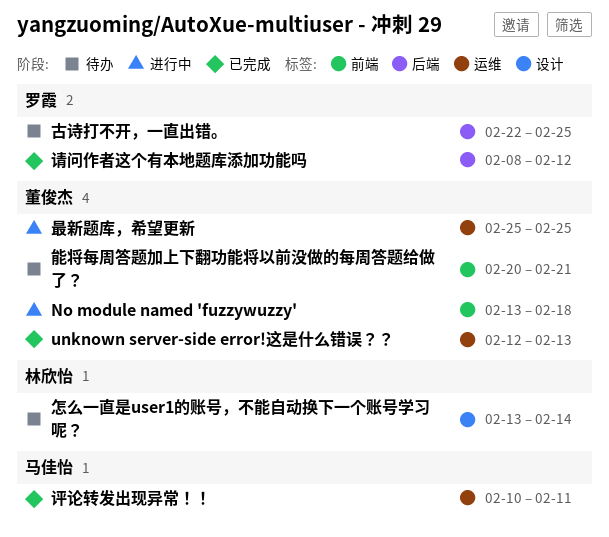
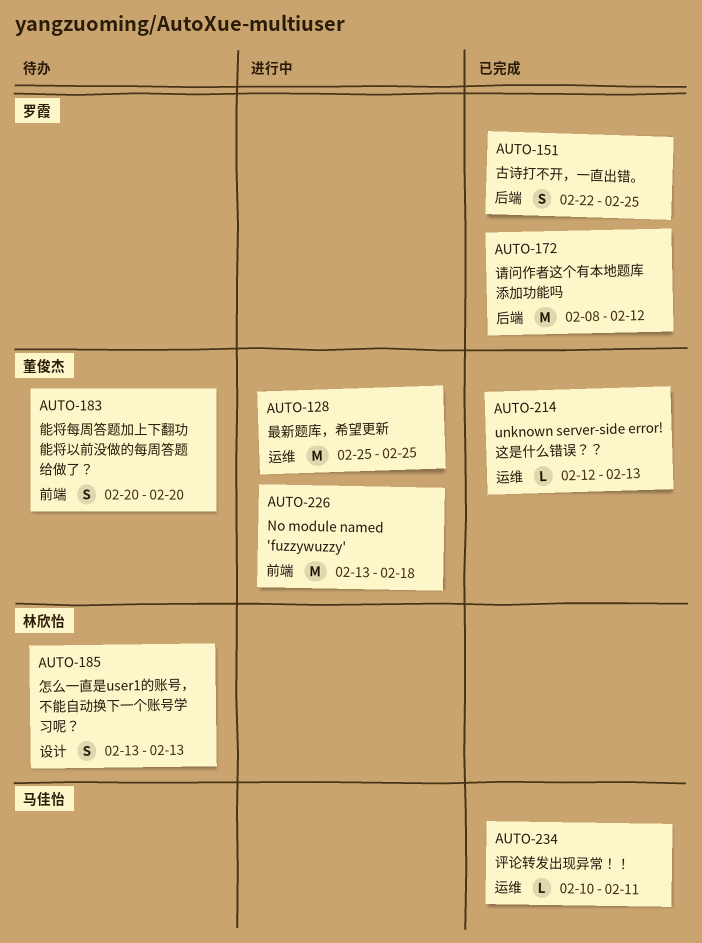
古诗打不开，一直出错。, status: 待办 -> 已完成
怎么一直是user1的账号，不能自动换下一个账号学习呢？, due: Feb 14 -> Feb 13
能将每周答题加上下翻功能将以前没做的每周答题给做了？, due: Feb 21 -> Feb 20

